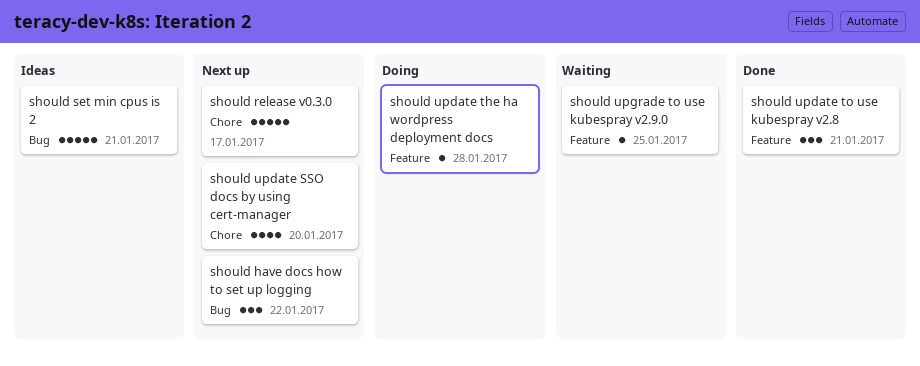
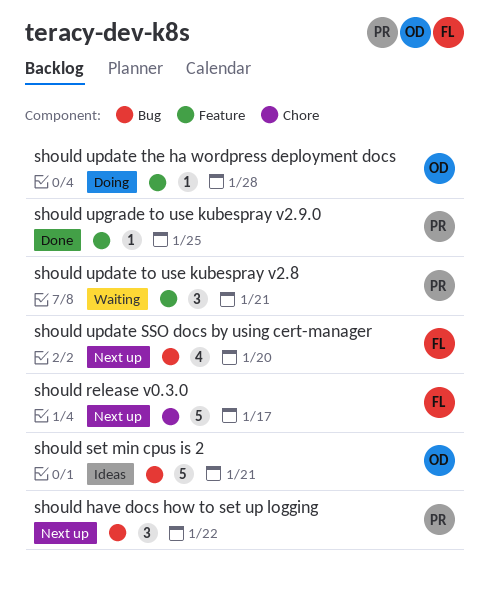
should update SSO docs by using cert-manager, label: Chore -> Bug
should update to use kubespray v2.8, status: Done -> Waiting
should upgrade to use kubespray v2.9.0, status: Waiting -> Done

